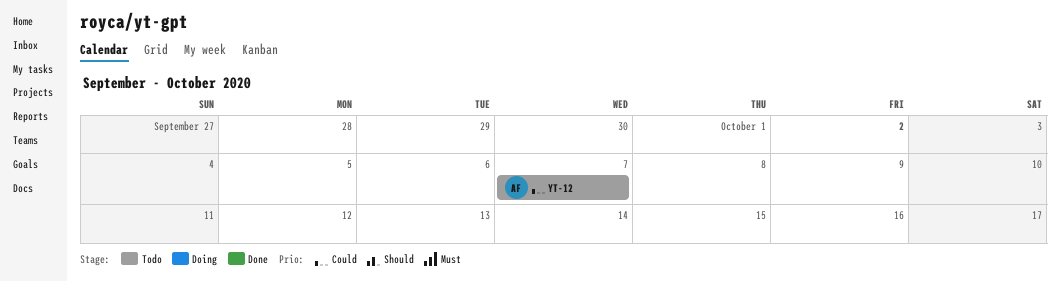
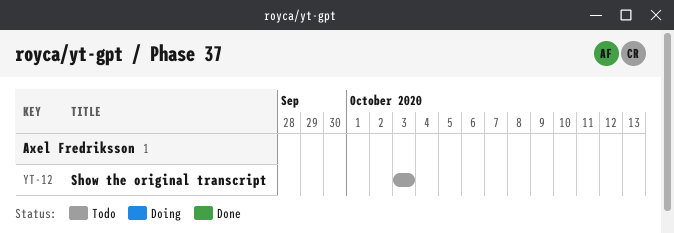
YT-12, start: Oct 7 -> Oct 3
YT-12, due: Oct 7 -> Oct 3

